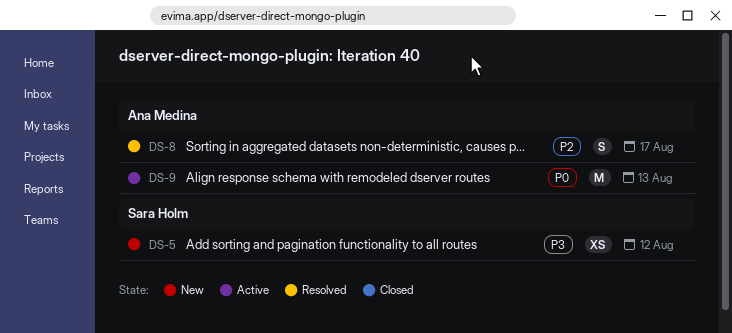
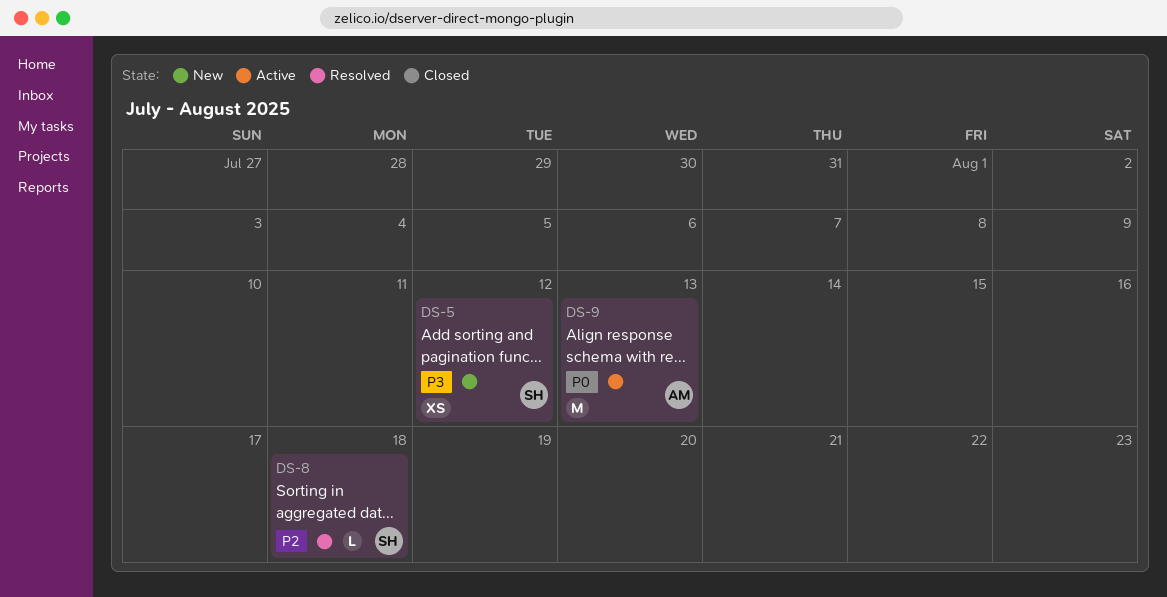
DS-8, owner: Ana Medina -> Sara Holm
DS-8, estimate: S -> L
DS-8, due: Aug 17 -> Aug 18

